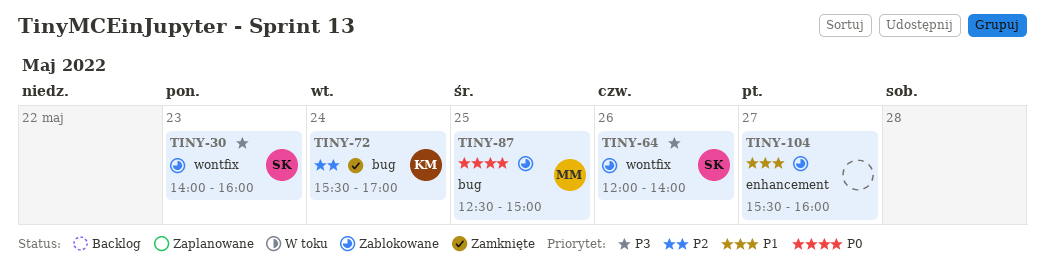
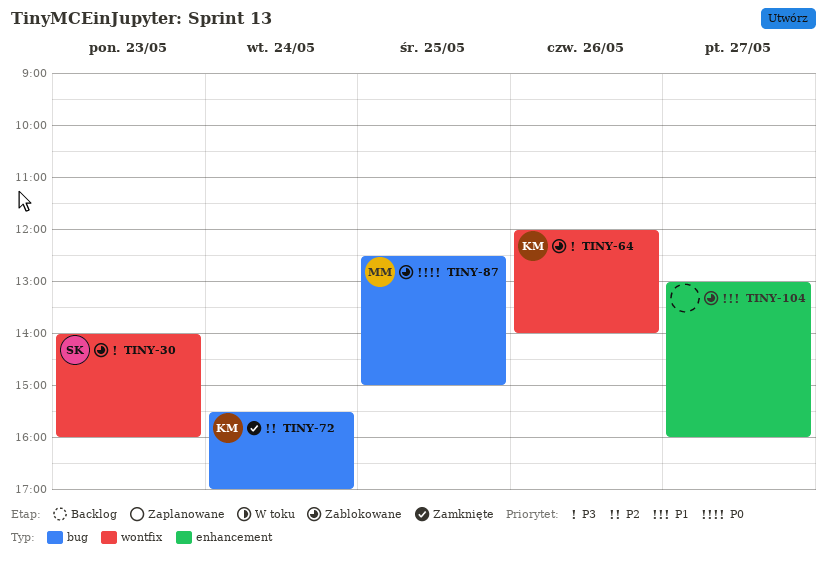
TINY-64, owner: SK -> KM
TINY-104, begins: 15:30 -> 13:00

